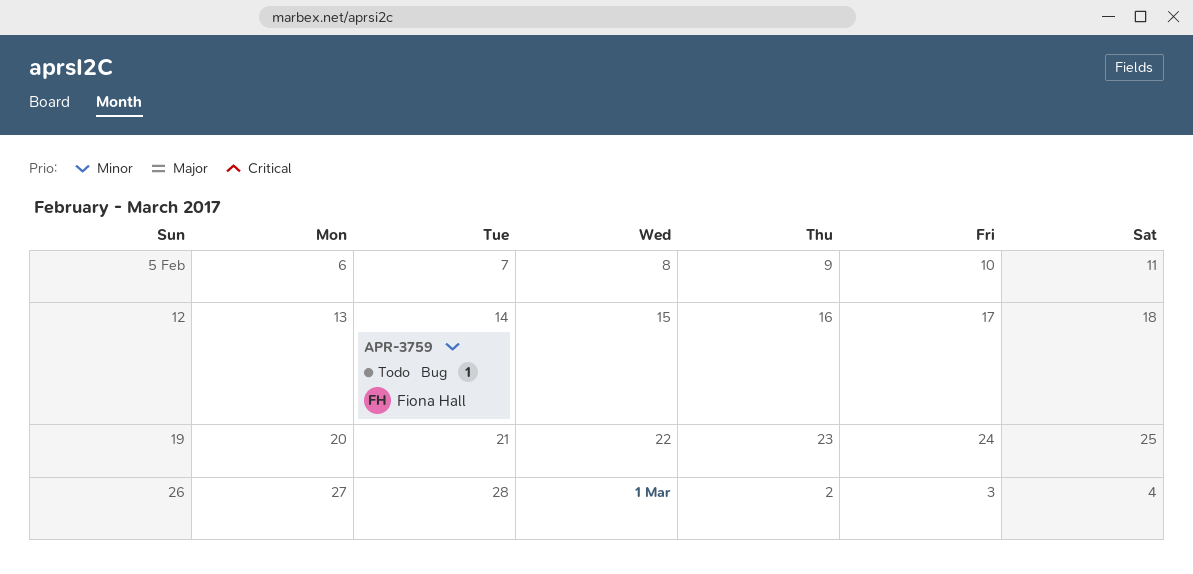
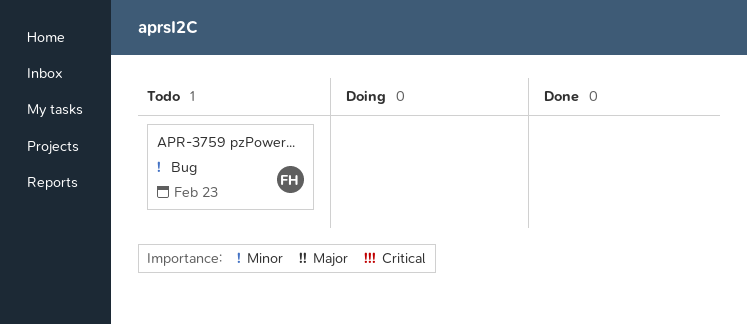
APR-3759, due: Feb 14 -> Feb 23

